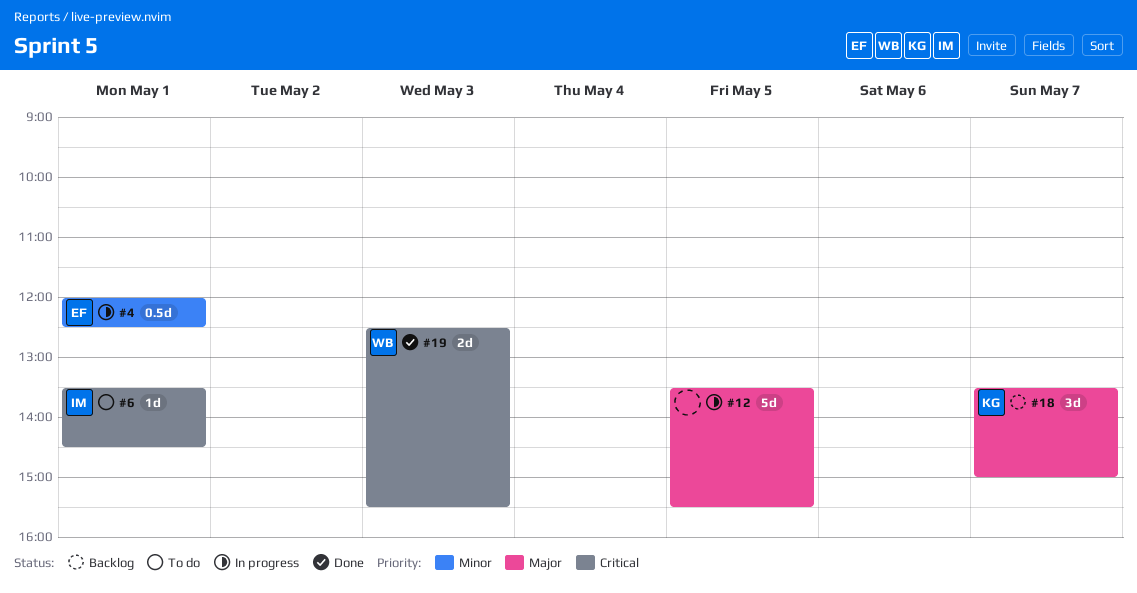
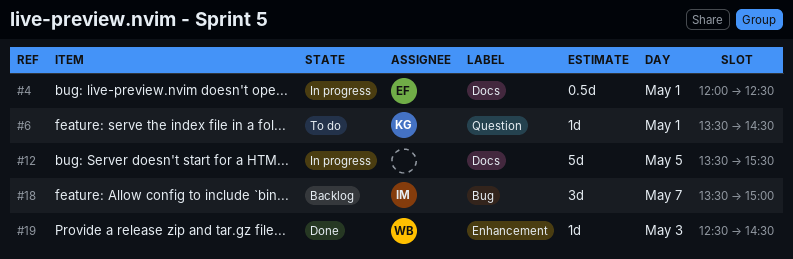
#6, owner: IM -> KG
#18, owner: KG -> IM
#19, estimate: 2d -> 1d
#19, ends: 15:30 -> 14:30

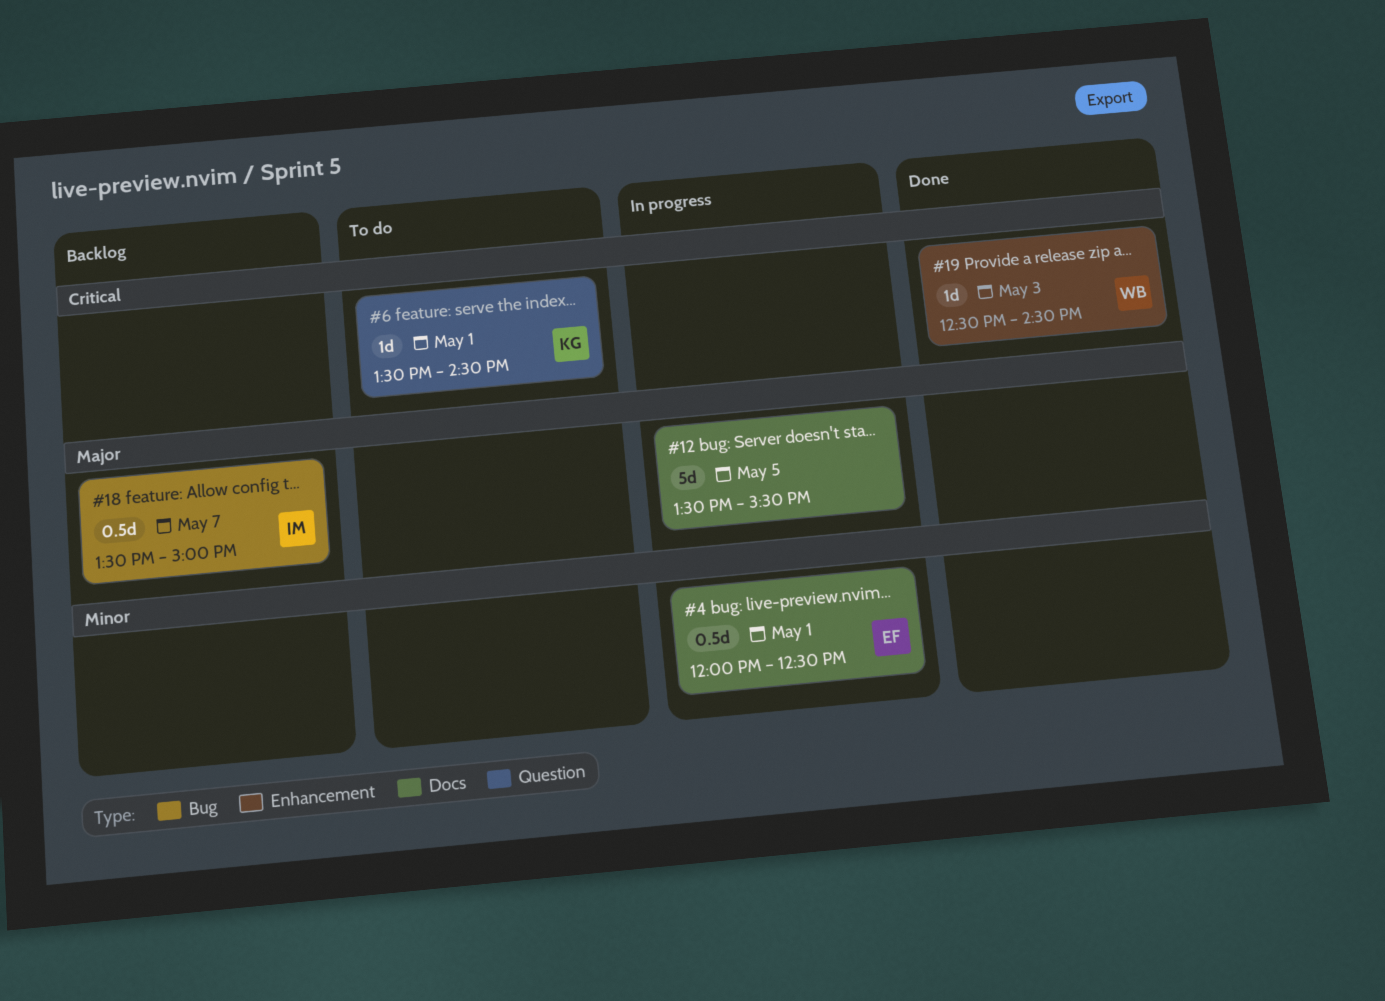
#18, estimate: 3d -> 0.5d

